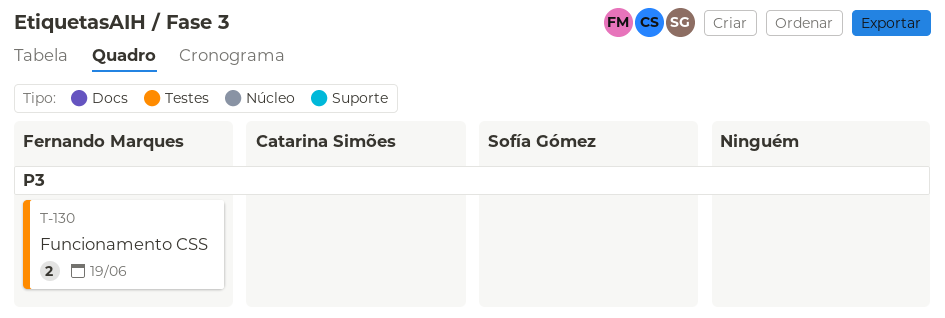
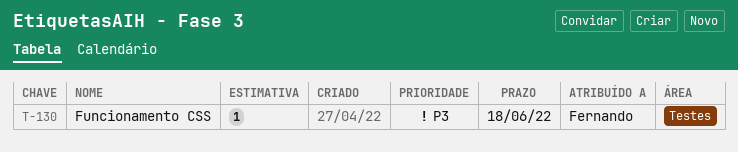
T-130, estimate: 2 -> 1
T-130, due: Jun 19 -> Jun 18

